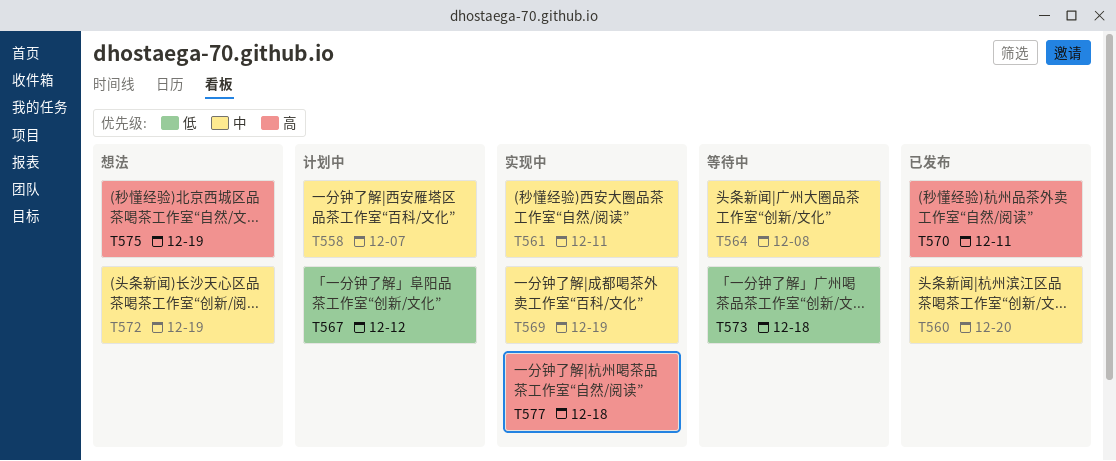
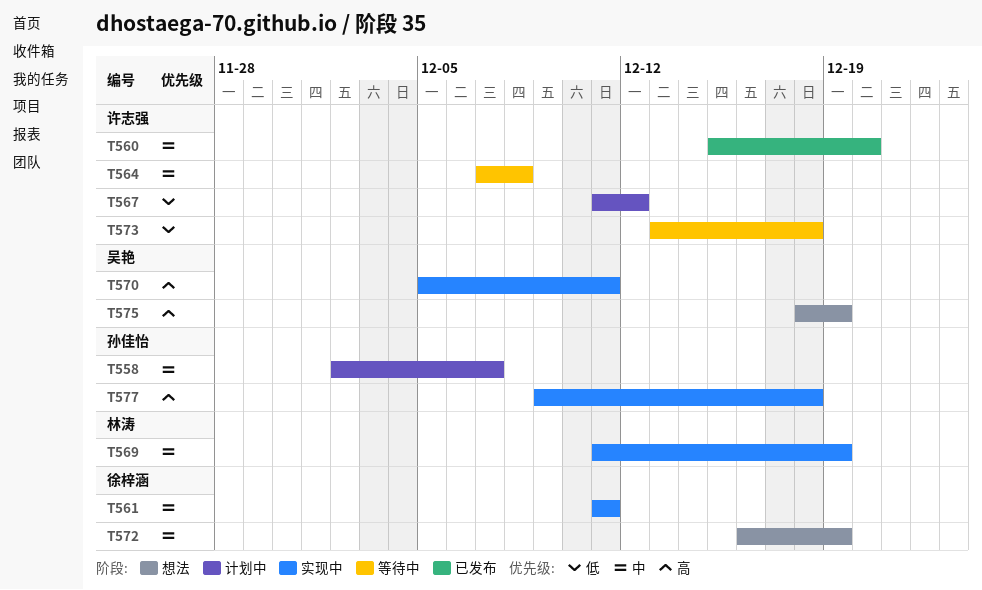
T570, status: 已发布 -> 实现中

